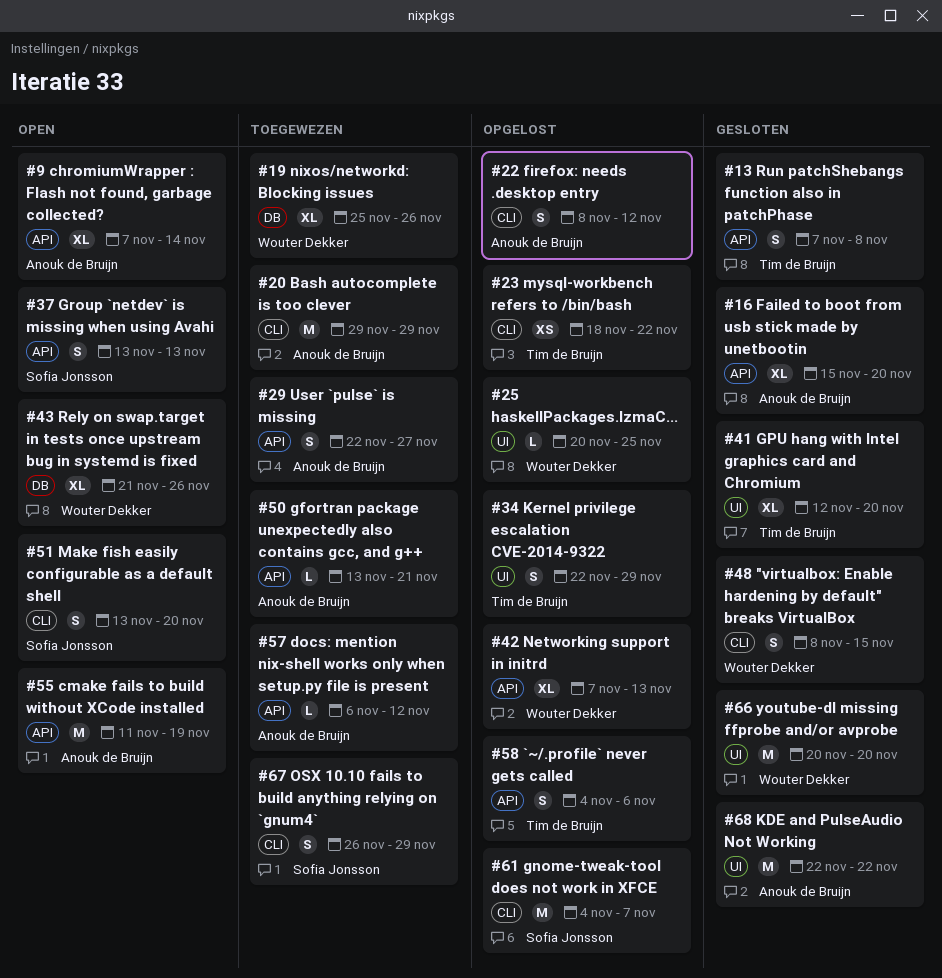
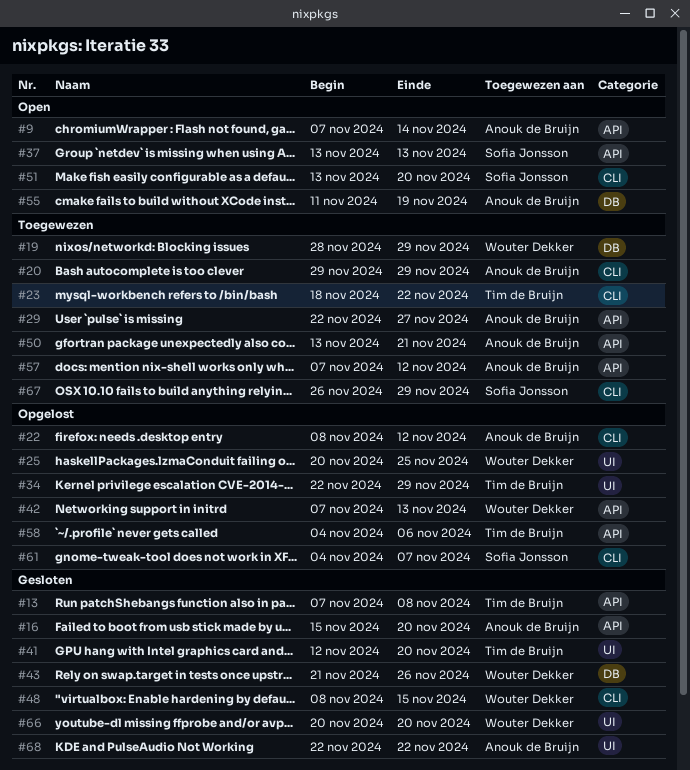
#19, start: Nov 25 -> Nov 28
#19, due: Nov 26 -> Nov 29
#23, status: Opgelost -> Toegewezen
#43, status: Open -> Gesloten
#55, label: API -> DB
#57, start: Nov 6 -> Nov 7

